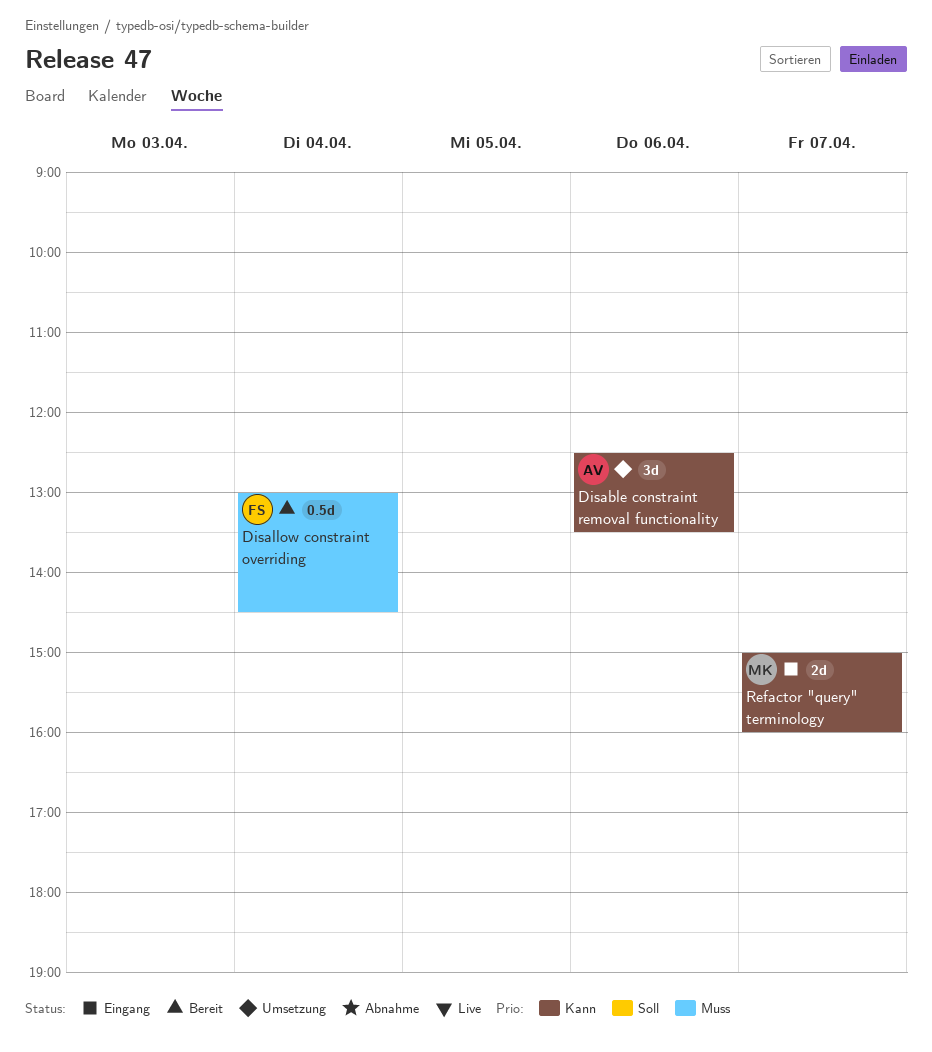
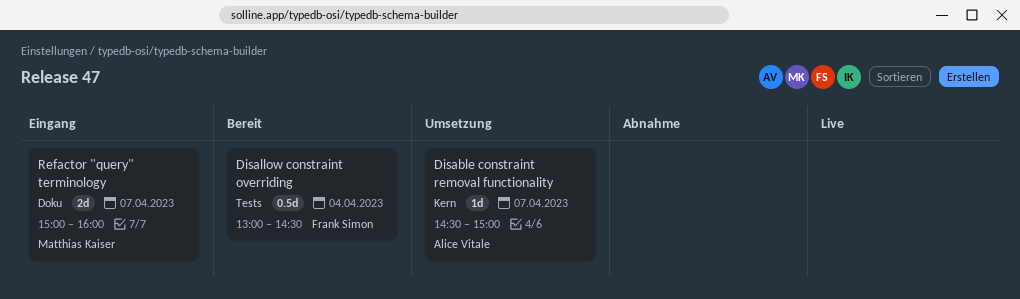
Disable constraint removal functionality, estimate: 3d -> 1d
Disable constraint removal functionality, day: Apr 6 -> Apr 7
Disable constraint removal functionality, begins: 12:30 -> 14:30
Disable constraint removal functionality, ends: 13:30 -> 15:00

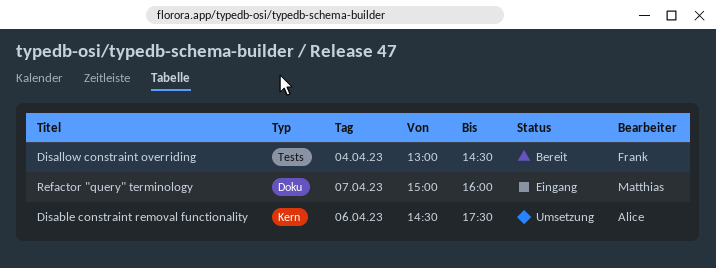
Disable constraint removal functionality, day: Apr 7 -> Apr 6
Disable constraint removal functionality, ends: 15:00 -> 17:30

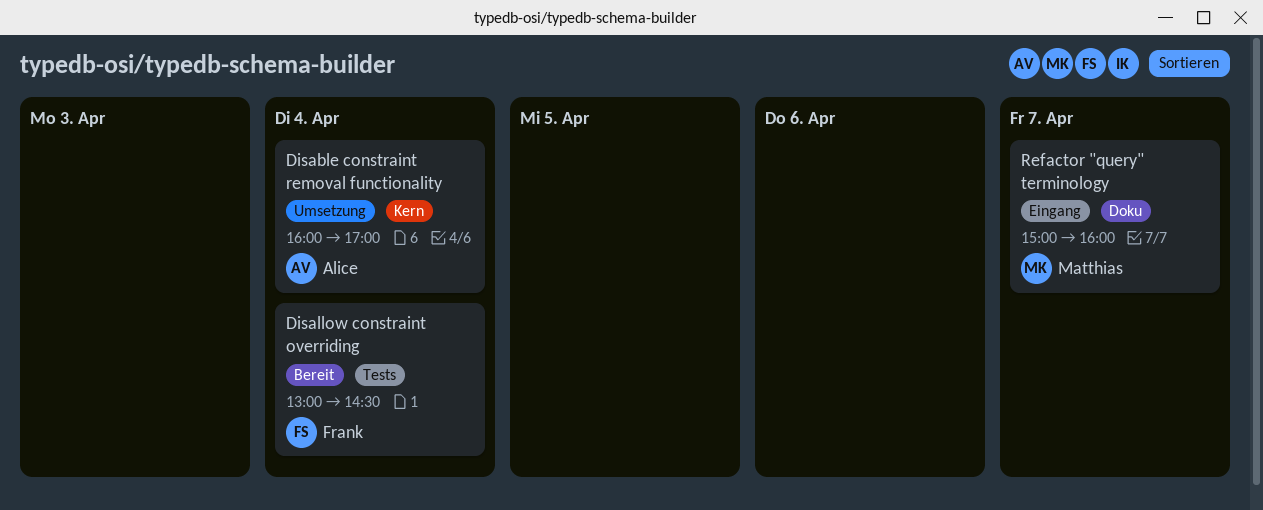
Disable constraint removal functionality, day: Apr 6 -> Apr 4
Disable constraint removal functionality, begins: 14:30 -> 16:00
Disable constraint removal functionality, ends: 17:30 -> 17:00

